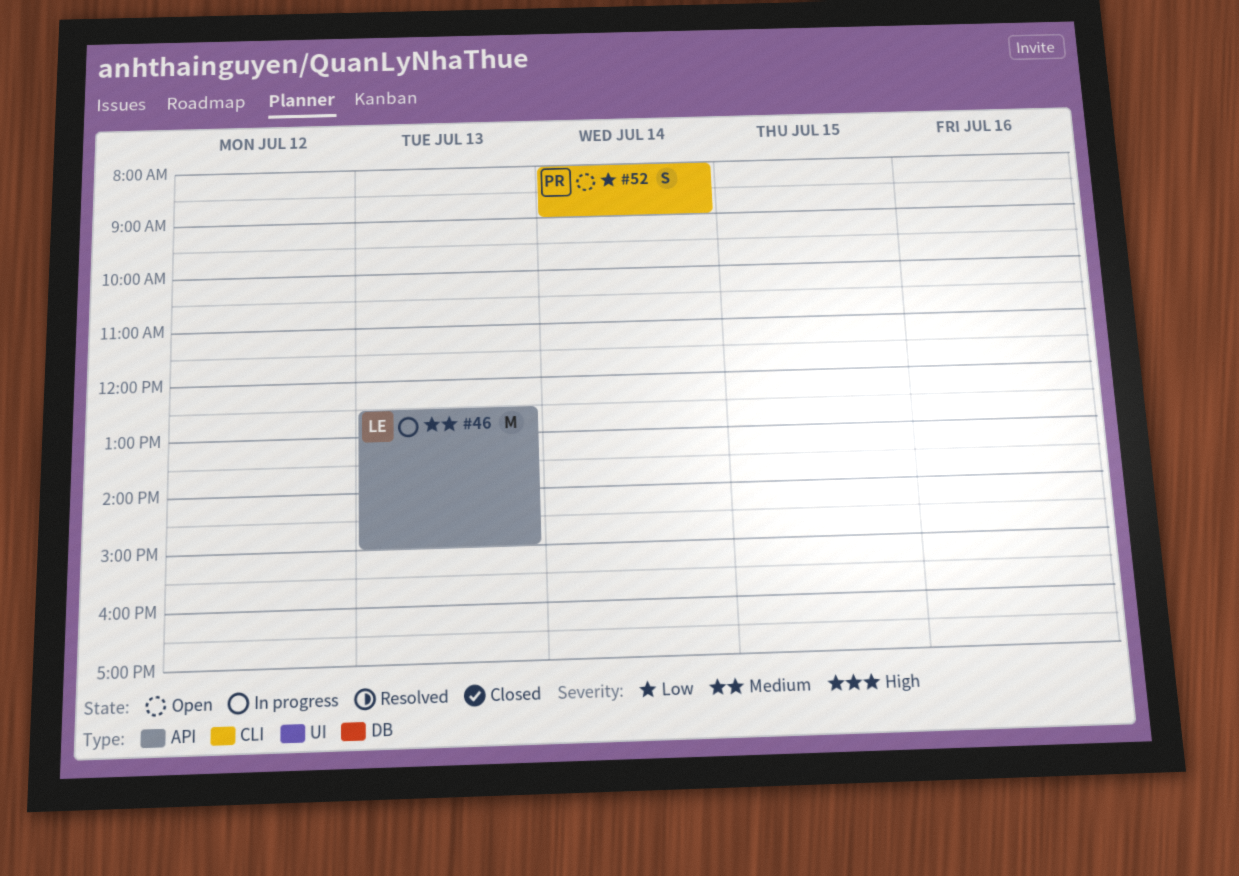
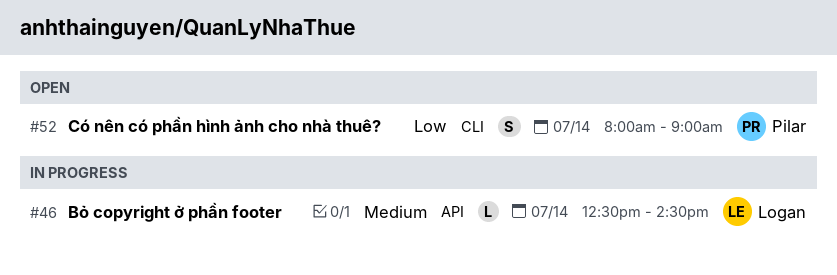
#46, estimate: M -> L
#46, day: Jul 13 -> Jul 14
#46, ends: 15:00 -> 14:30

